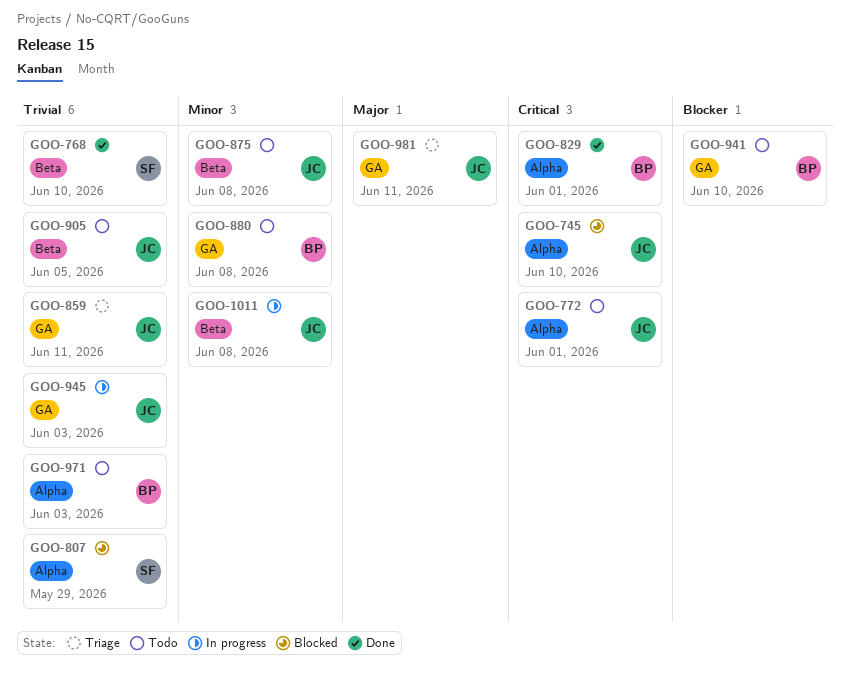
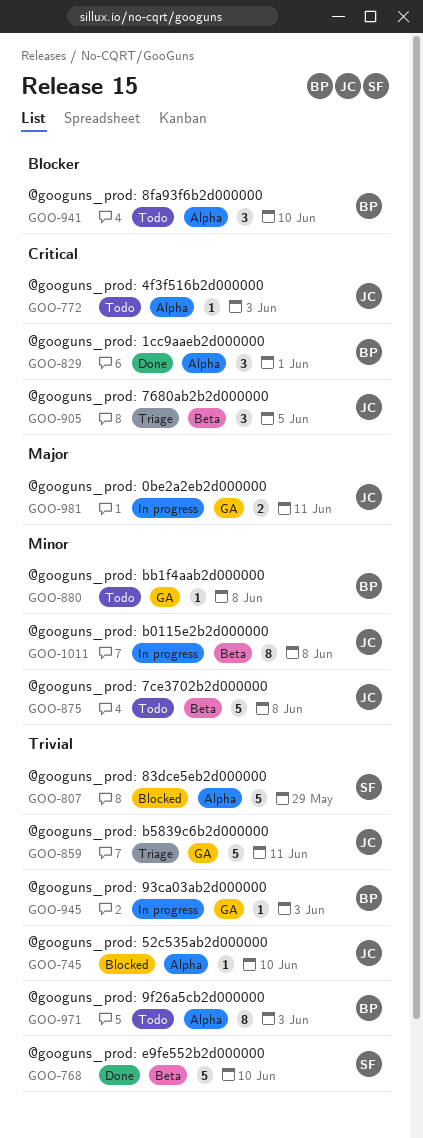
GOO-745, priority: Critical -> Trivial
GOO-772, due: Jun 1 -> Jun 3
GOO-905, status: Todo -> Triage
GOO-905, priority: Trivial -> Critical
GOO-941, label: GA -> Alpha
GOO-945, owner: JC -> BP
GOO-981, status: Triage -> In progress

